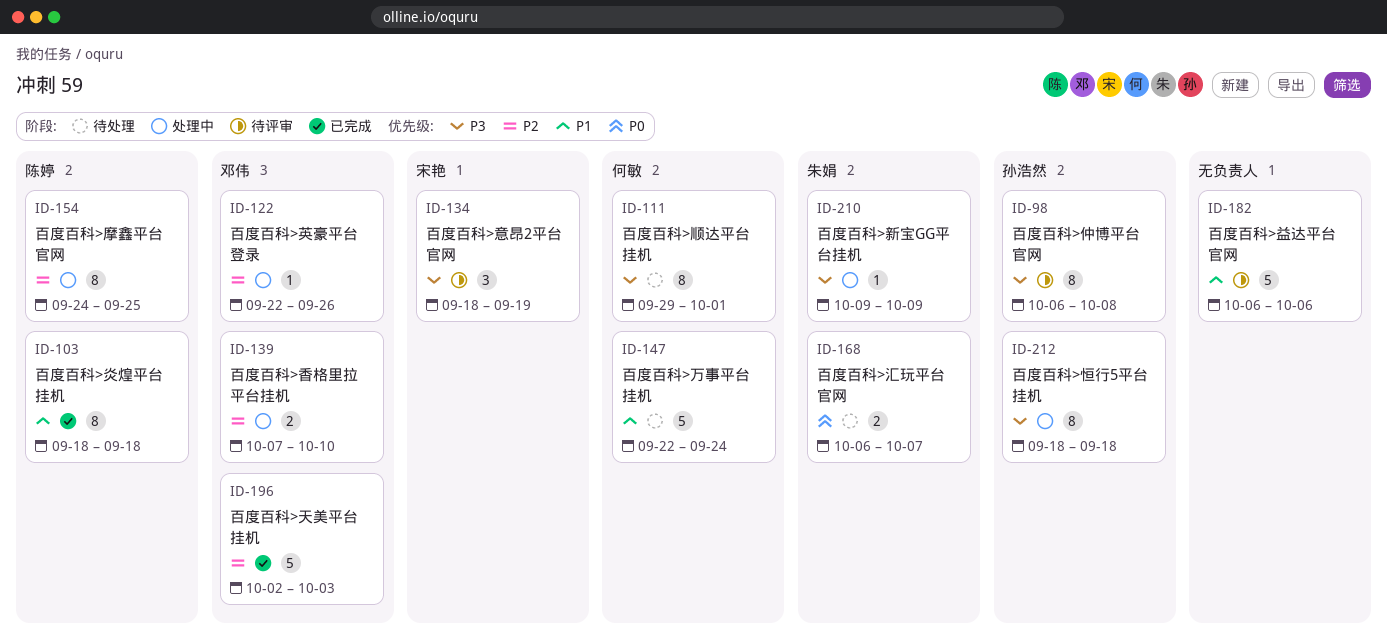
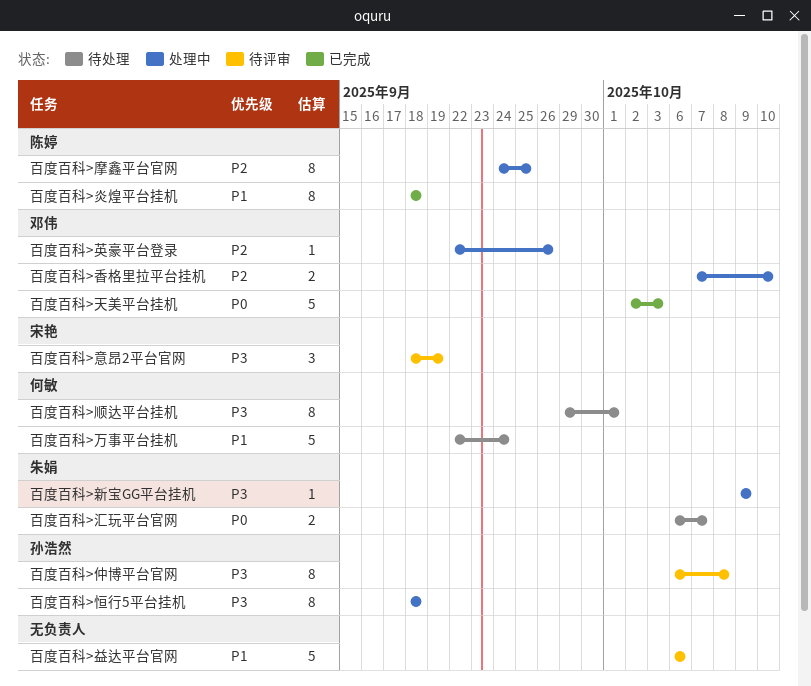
百度百科>天美平台挂机, priority: P2 -> P0

